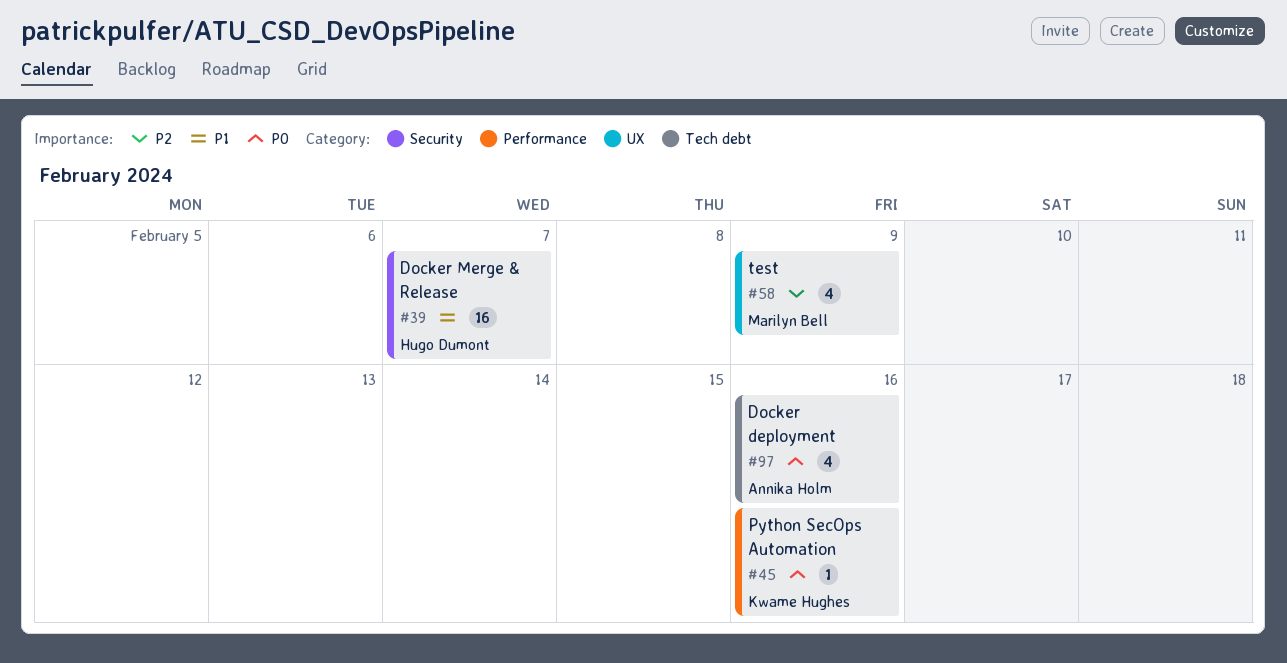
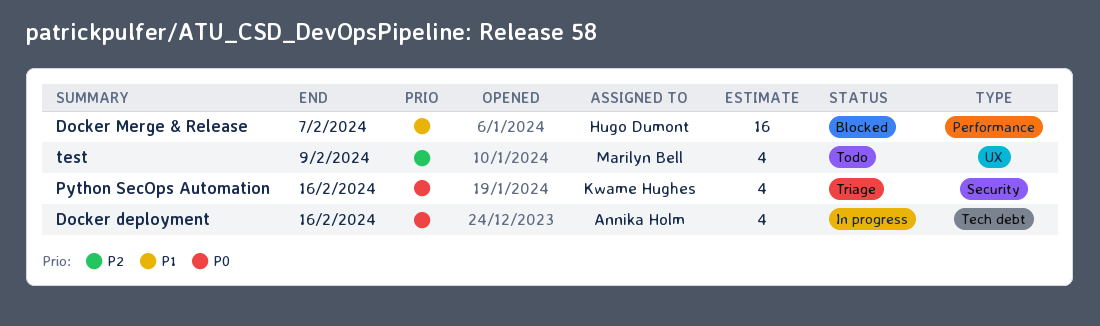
Docker Merge & Release, label: Security -> Performance
Python SecOps Automation, label: Performance -> Security
Python SecOps Automation, estimate: 1 -> 4

